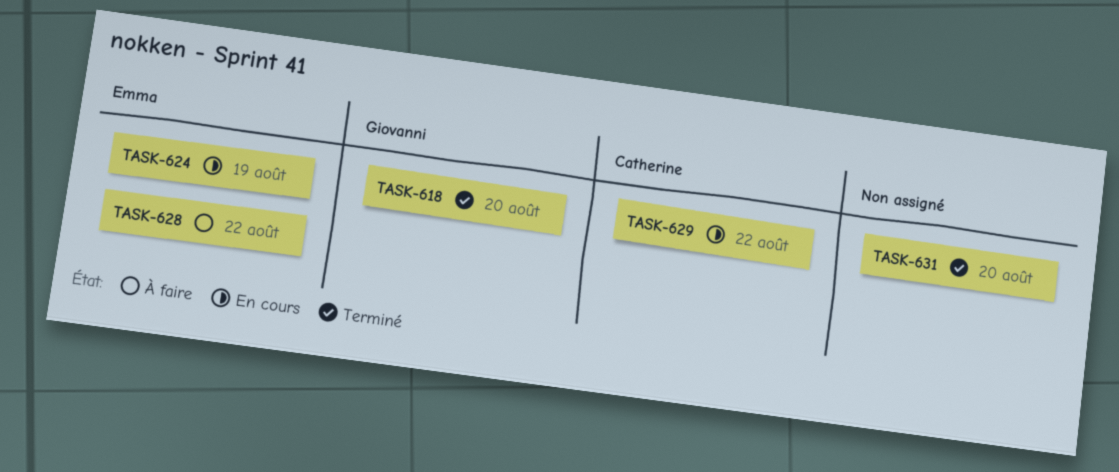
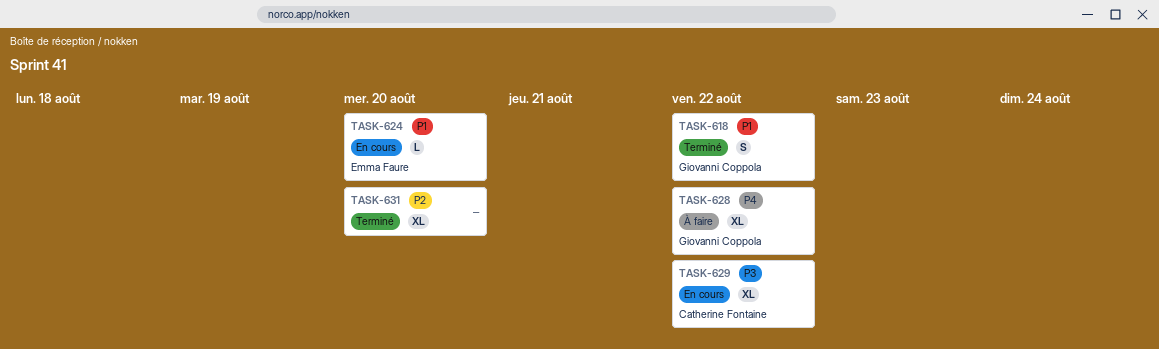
TASK-618, due: Aug 20 -> Aug 22
TASK-624, due: Aug 19 -> Aug 20
TASK-628, owner: Emma Faure -> Giovanni Coppola

